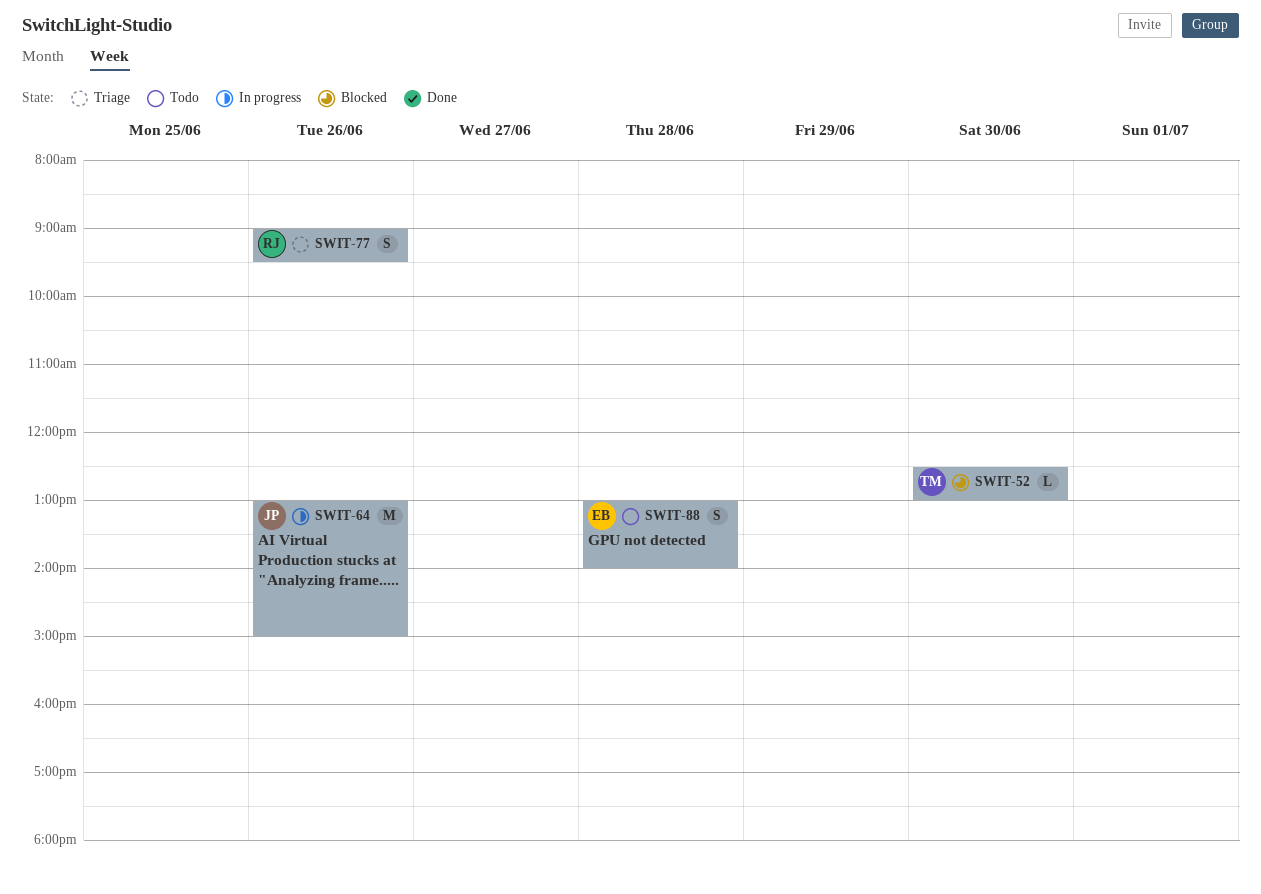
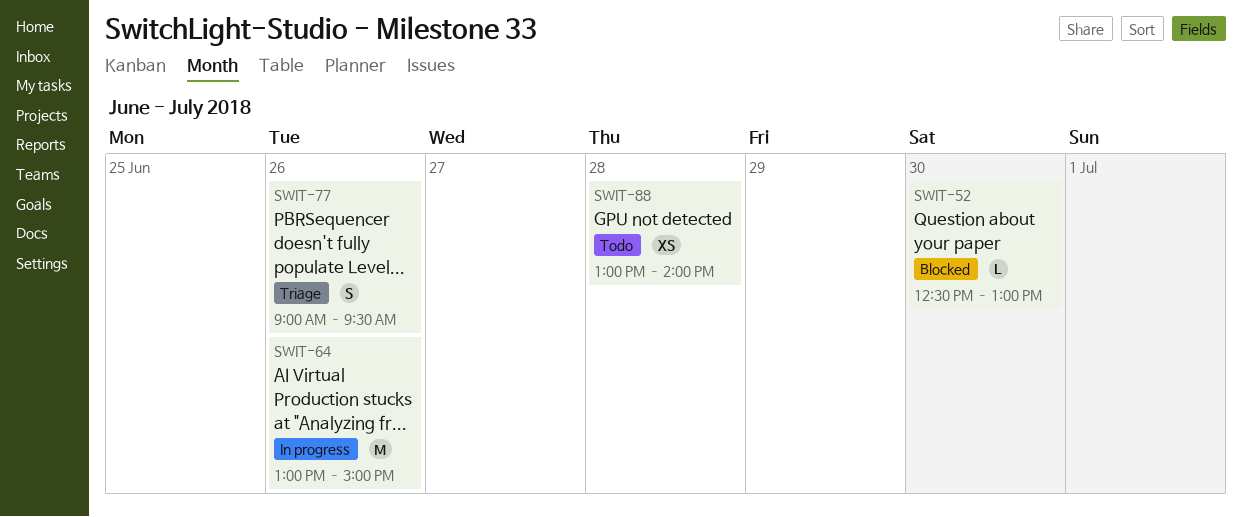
SWIT-88, estimate: S -> XS

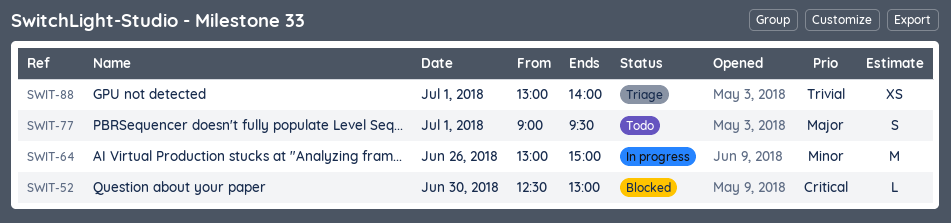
SWIT-77, status: Triage -> Todo
SWIT-77, day: Jun 26 -> Jul 1
SWIT-88, status: Todo -> Triage
SWIT-88, day: Jun 28 -> Jul 1

